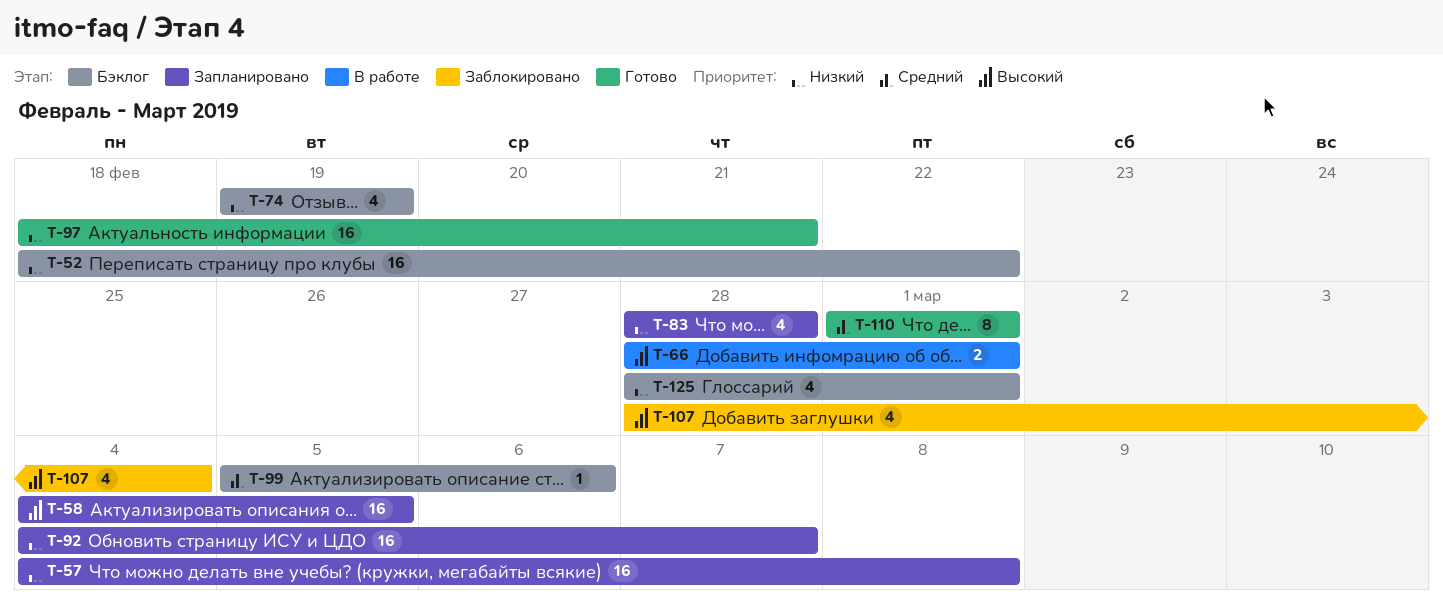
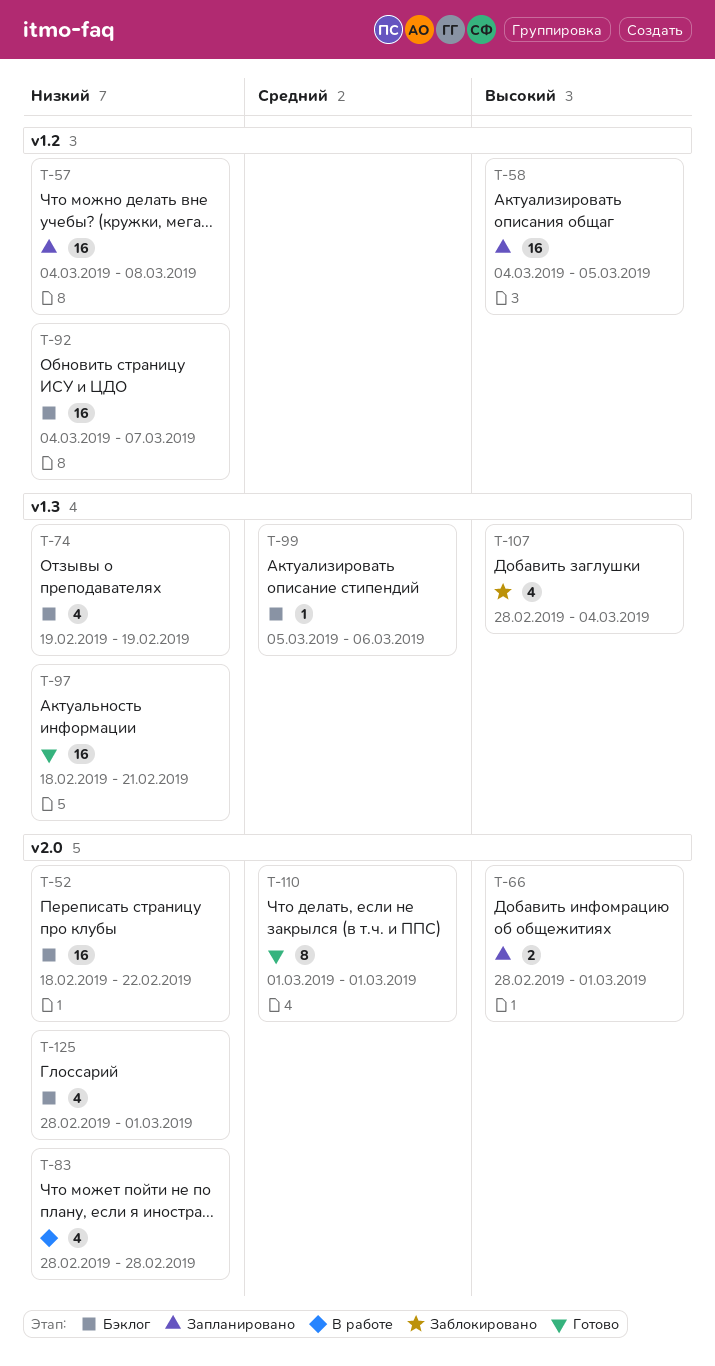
T-66, status: В работе -> Запланировано
T-83, status: Запланировано -> В работе
T-92, status: Запланировано -> Бэклог

